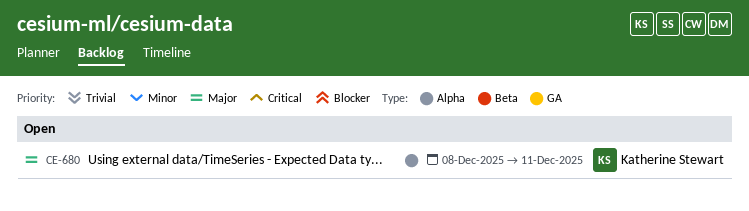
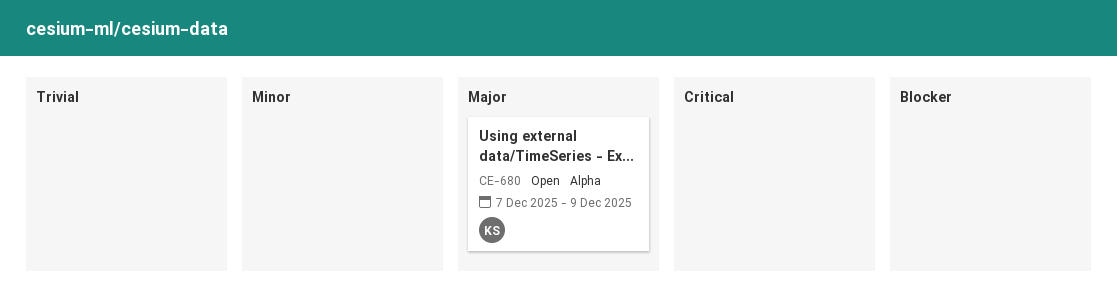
CE-680, start: Dec 8 -> Dec 7
CE-680, due: Dec 11 -> Dec 9

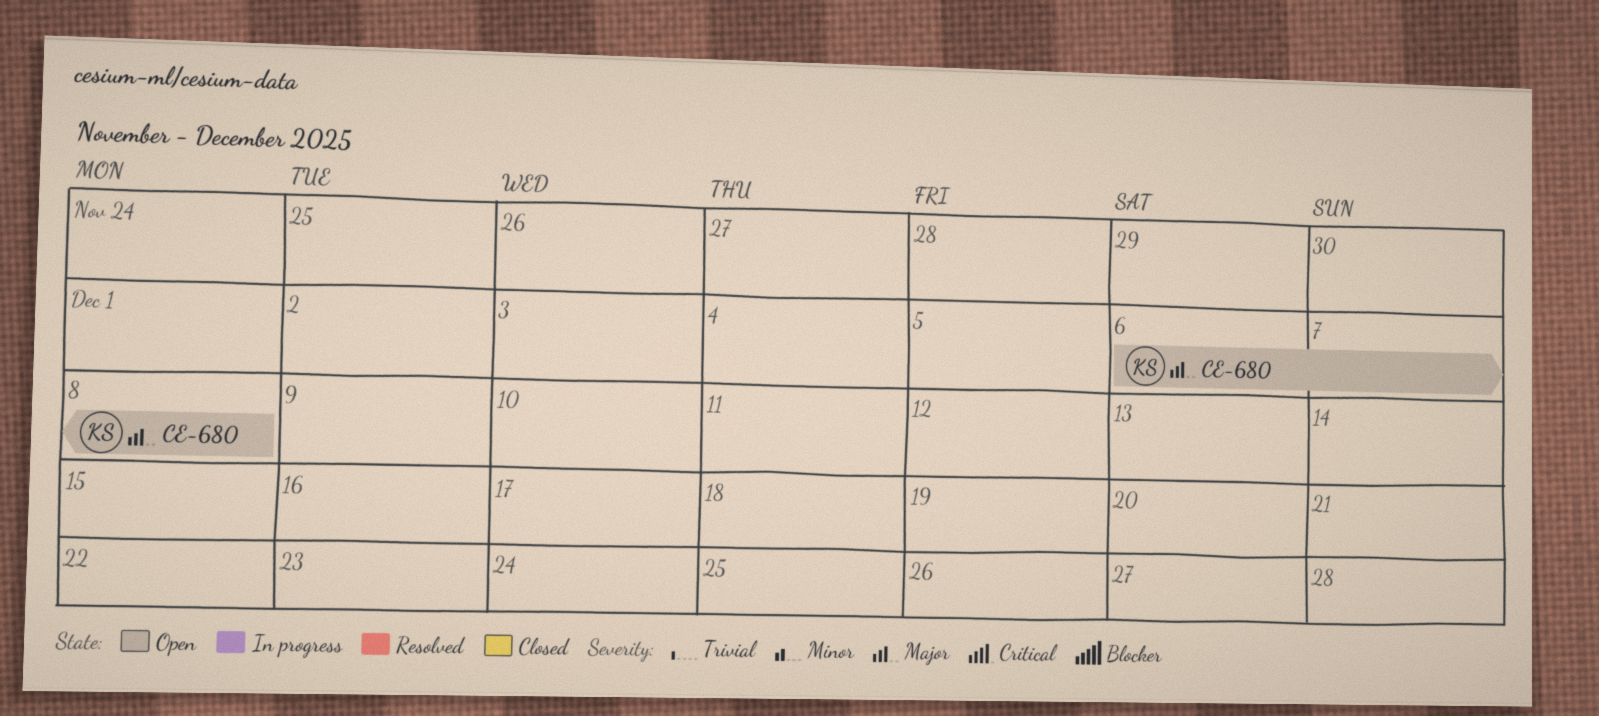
CE-680, start: Dec 7 -> Dec 6
CE-680, due: Dec 9 -> Dec 8

